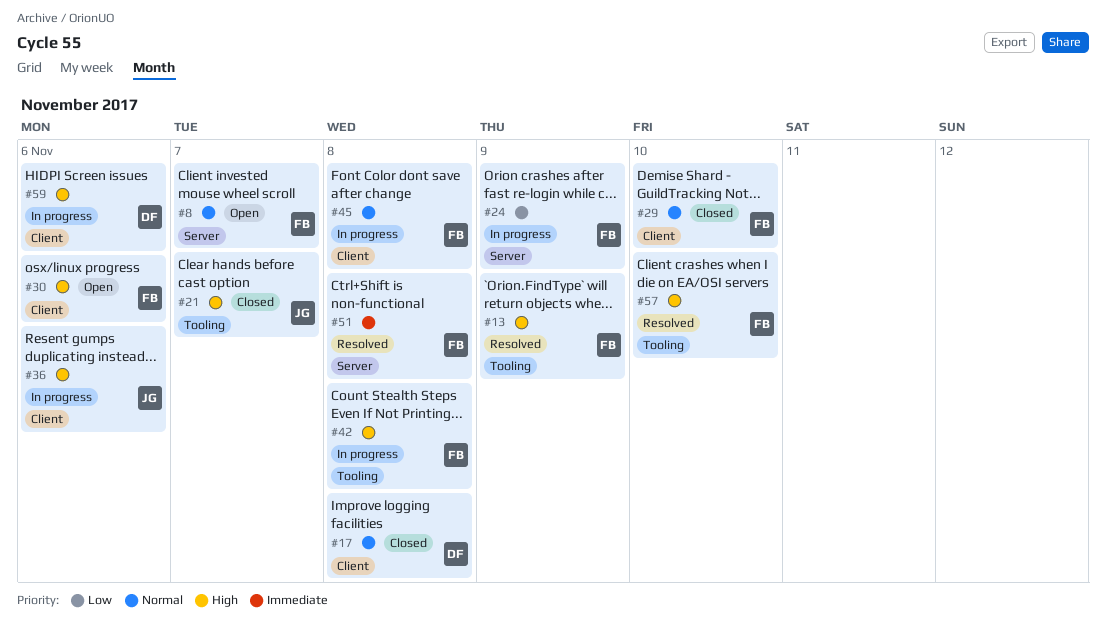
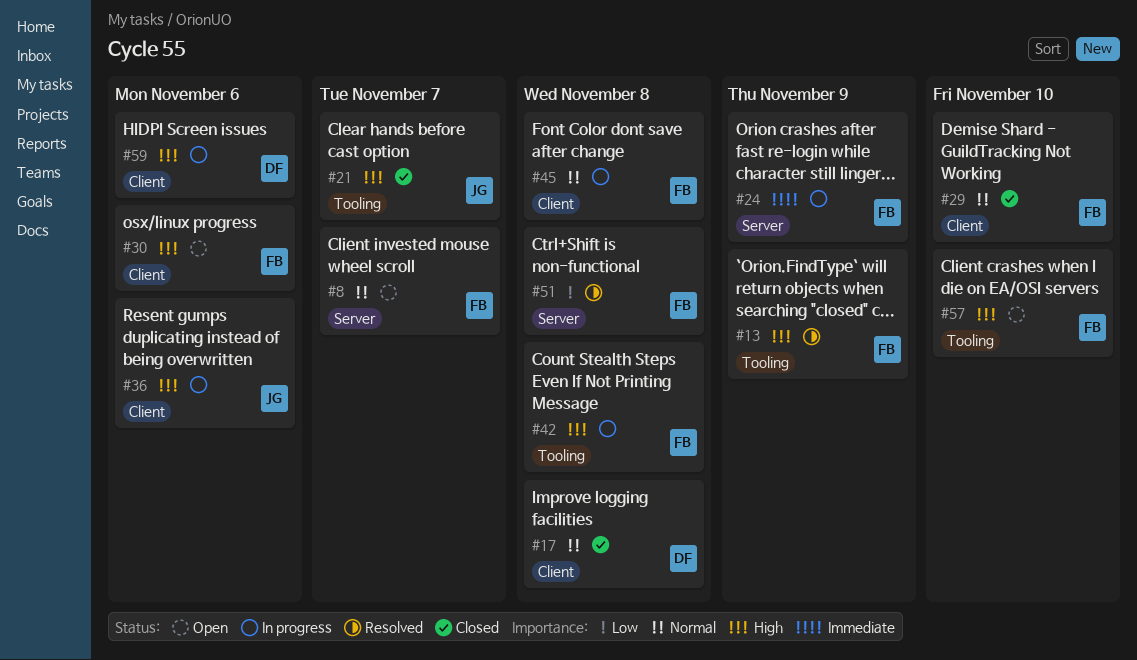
#24, priority: Low -> Immediate
#51, priority: Immediate -> Low
#57, status: Resolved -> Open

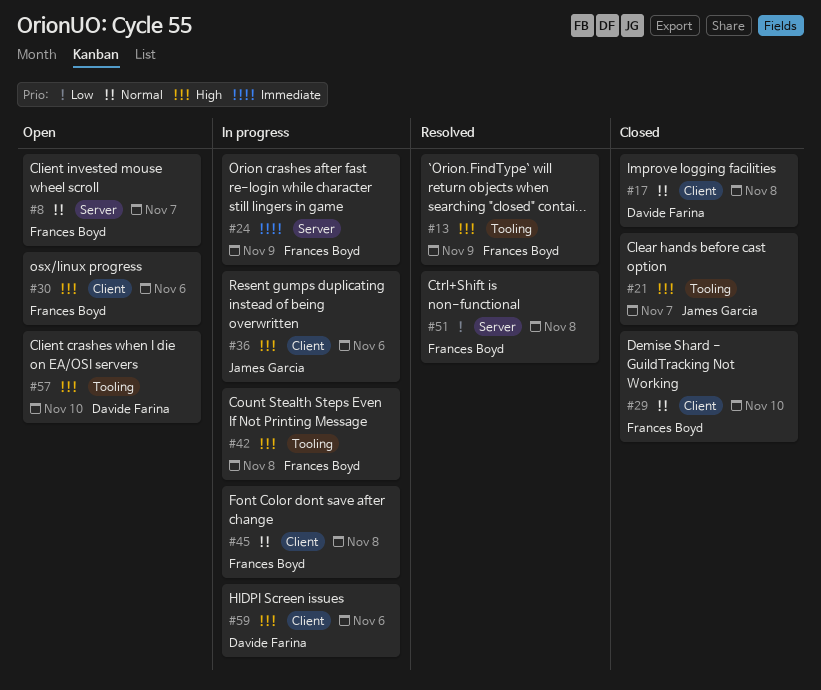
#57, owner: Frances Boyd -> Davide Farina

